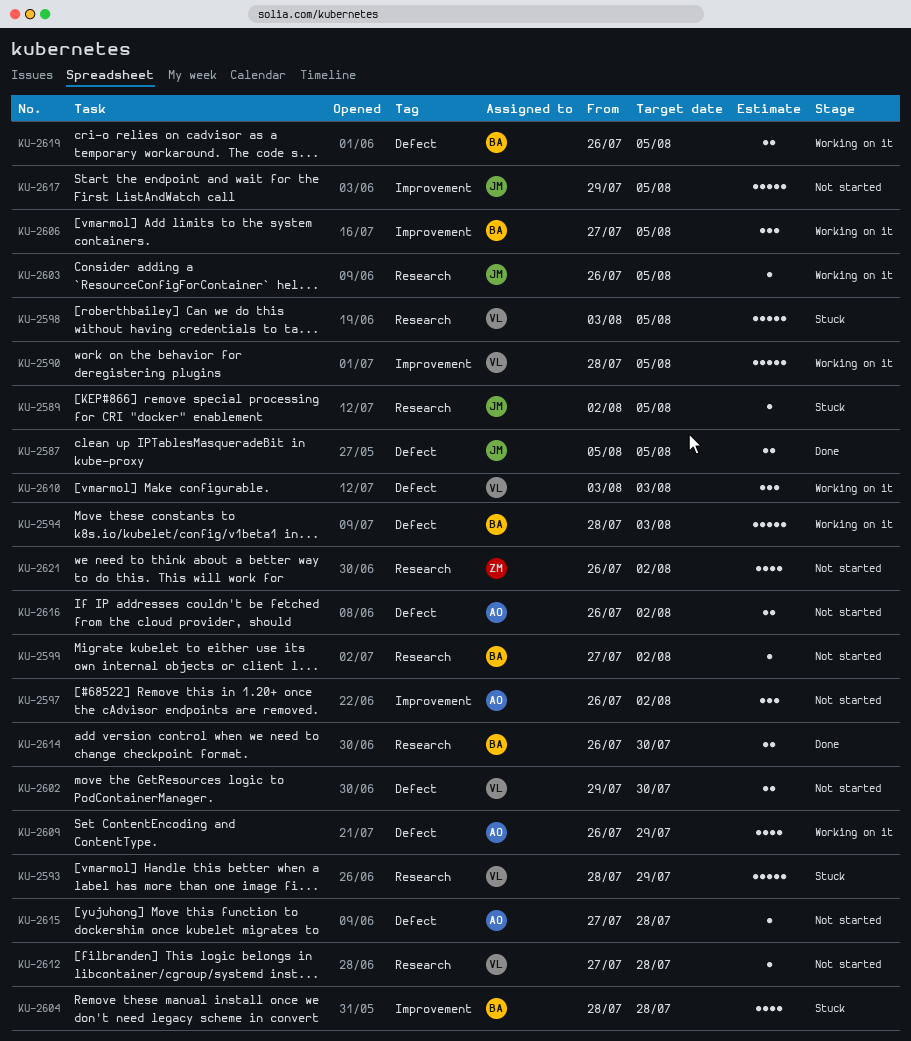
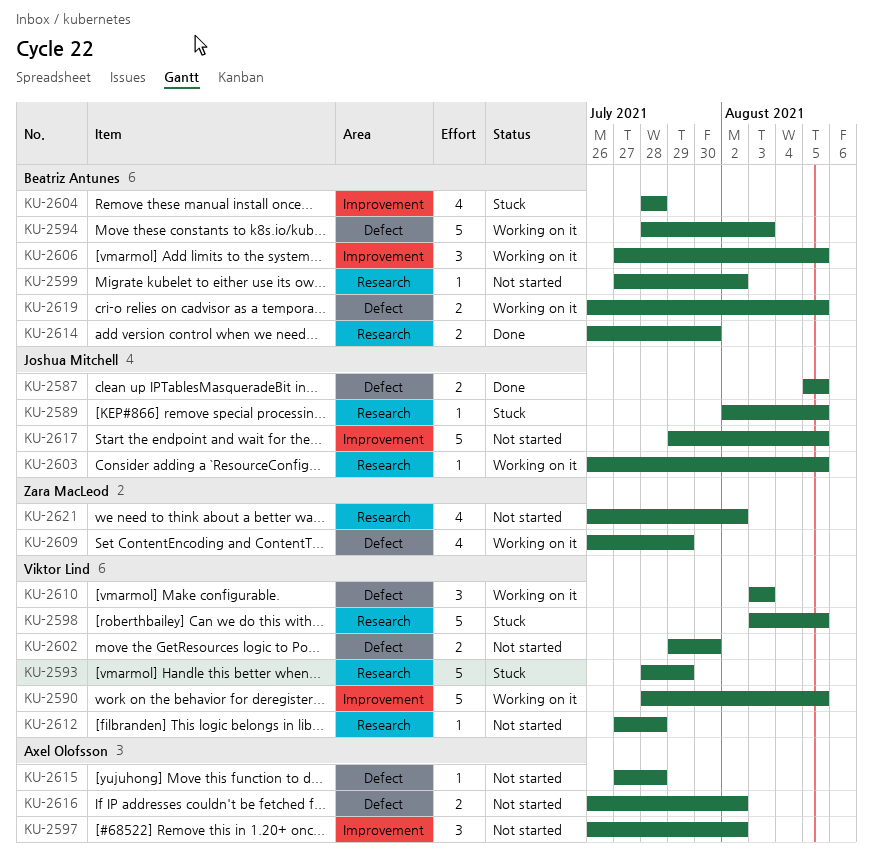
KU-2609, owner: Axel Olofsson -> Zara MacLeod

